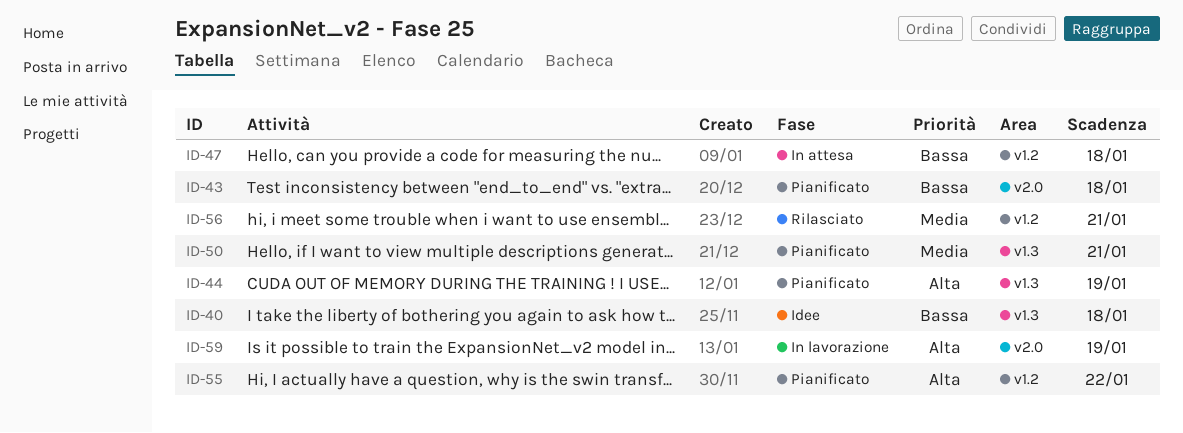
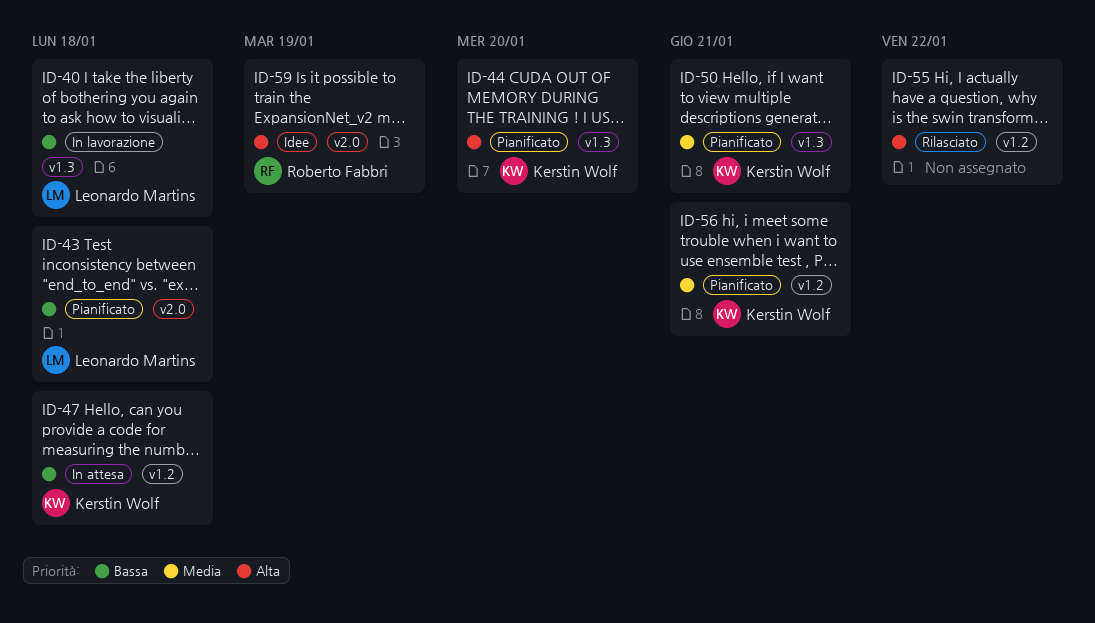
ID-40, status: Idee -> In lavorazione
ID-44, due: Jan 19 -> Jan 20
ID-55, status: Pianificato -> Rilasciato
ID-56, status: Rilasciato -> Pianificato
ID-59, status: In lavorazione -> Idee

